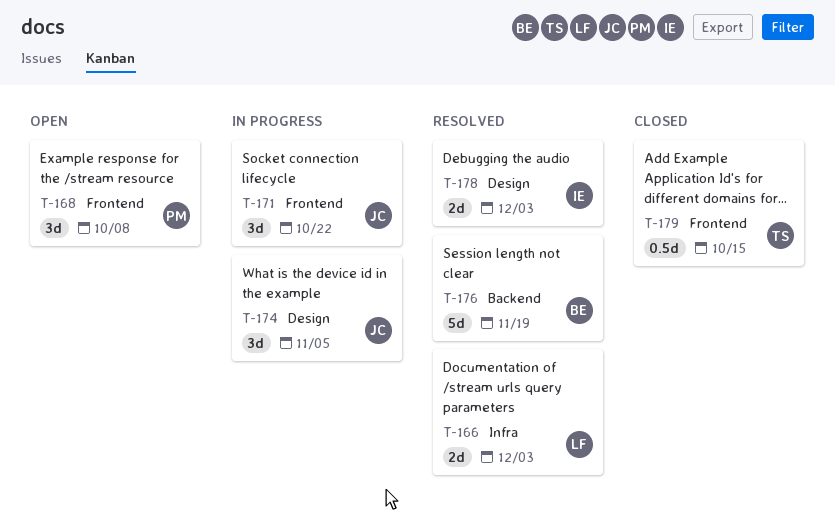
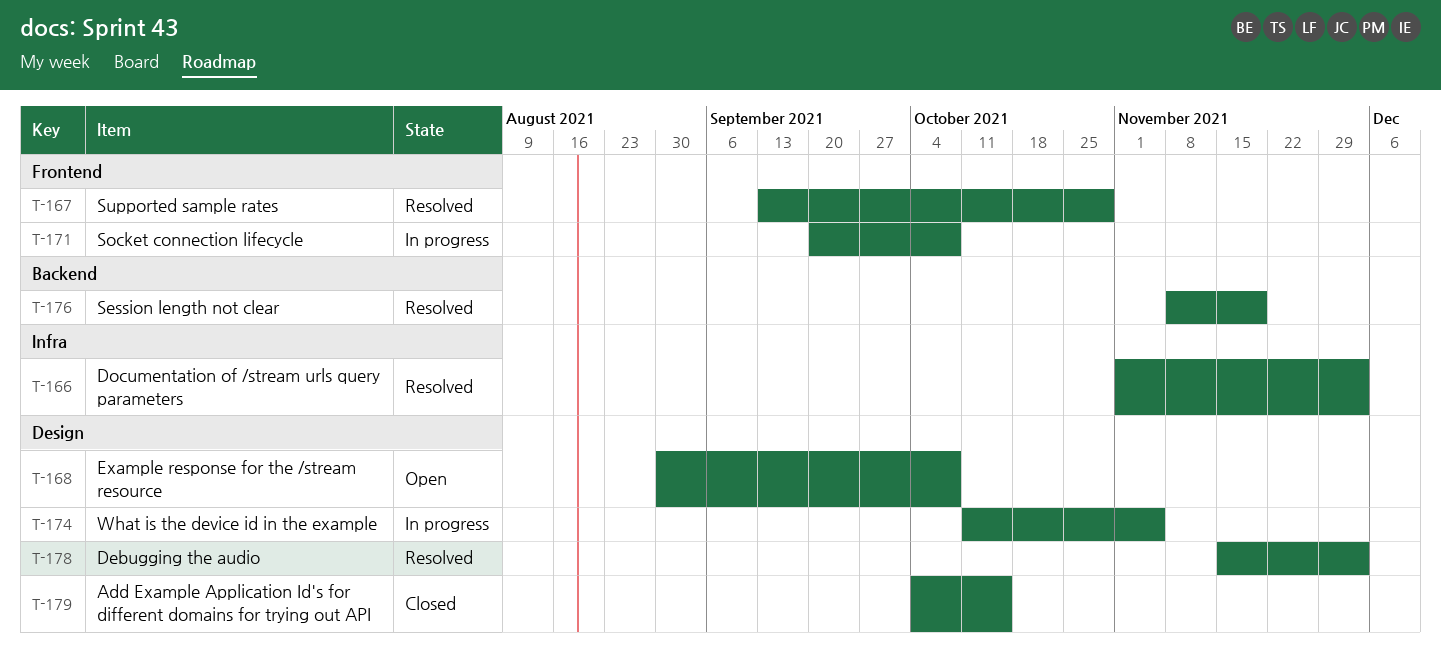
T-167: none -> present
T-168, label: Frontend -> Design
T-171, due: Oct 22 -> Oct 8
T-179, label: Frontend -> Design

